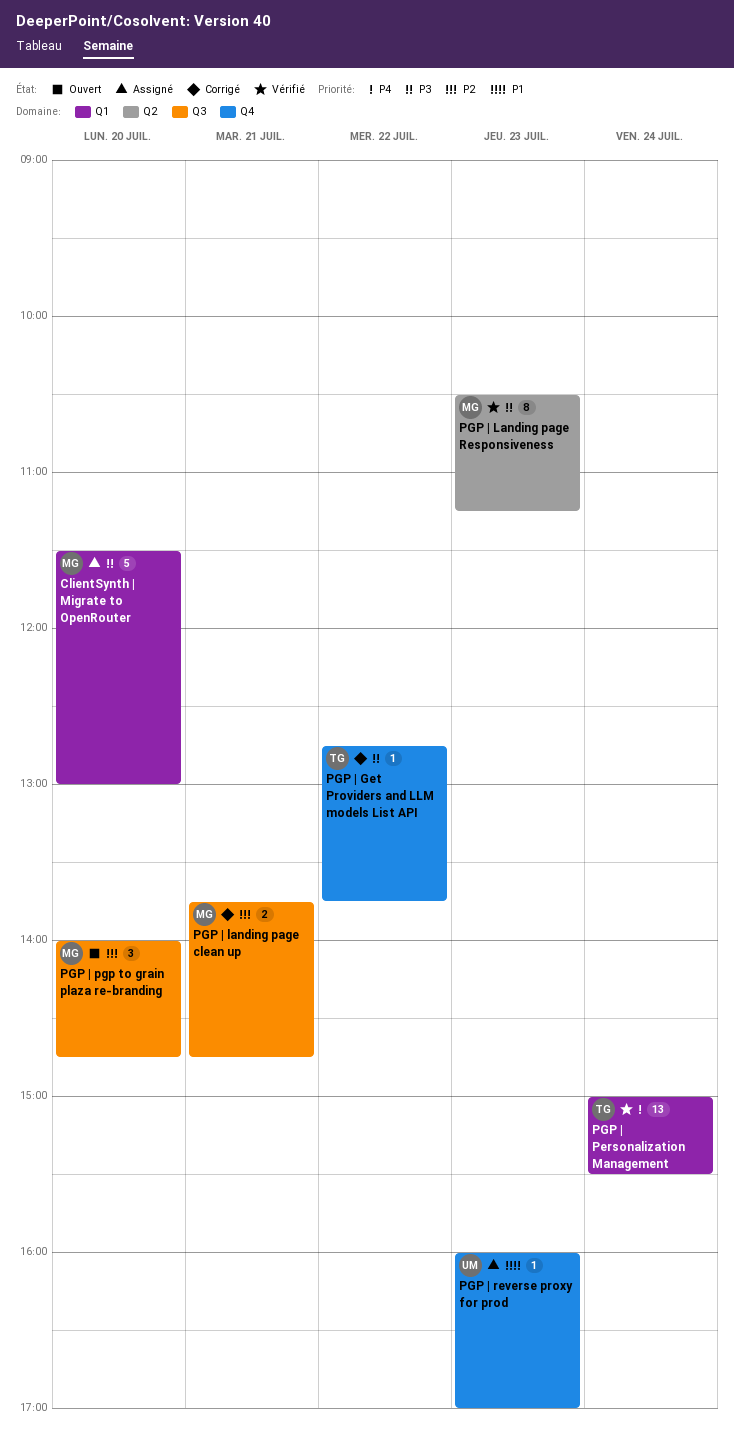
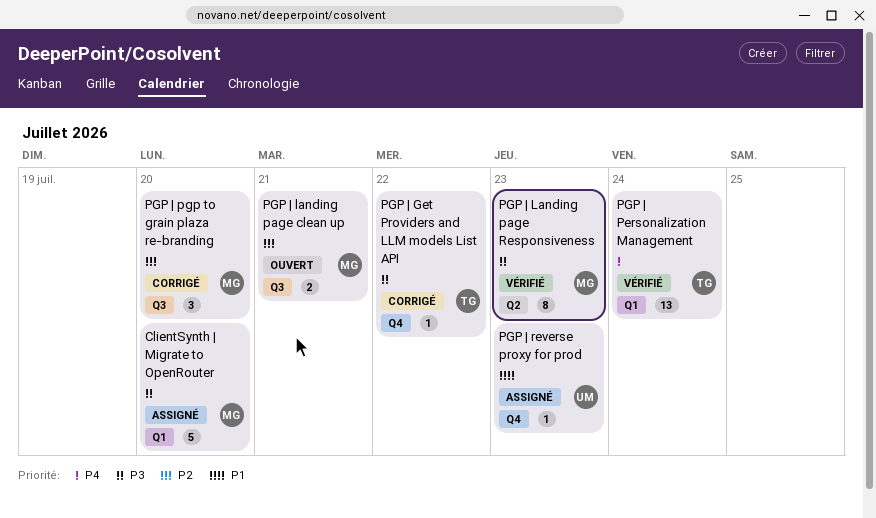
PGP | landing page clean up, status: Corrigé -> Ouvert
PGP | pgp to grain plaza re-branding, status: Ouvert -> Corrigé

